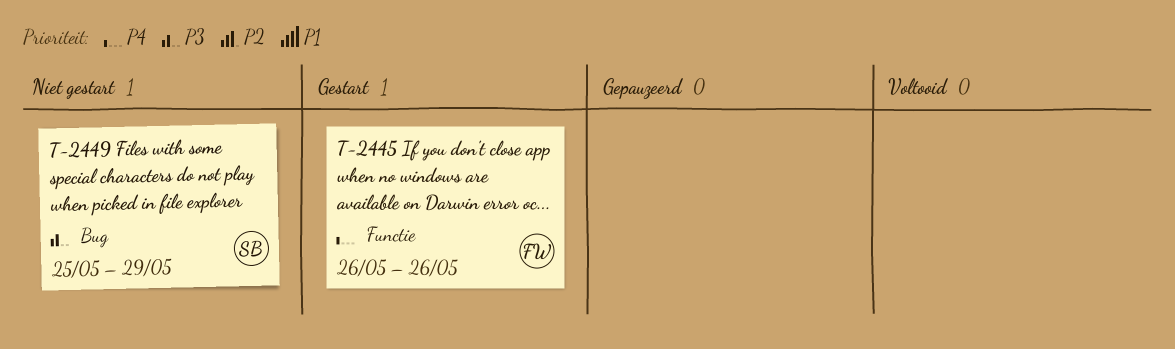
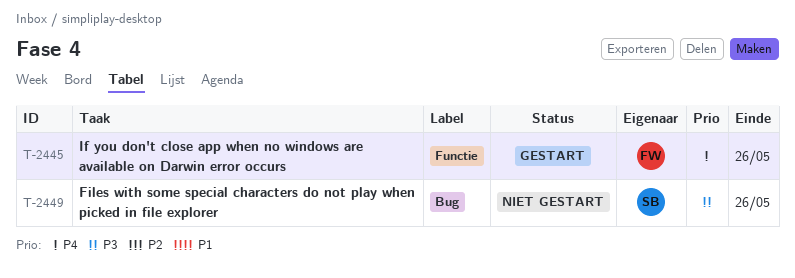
T-2449, due: May 29 -> May 26

